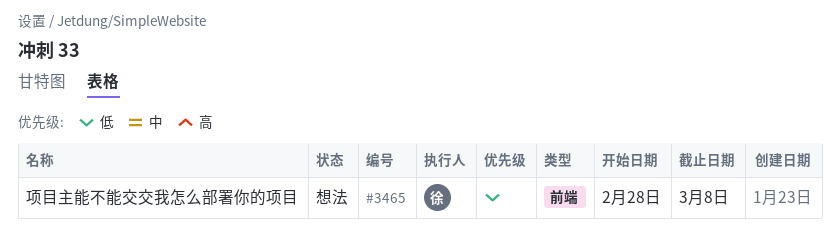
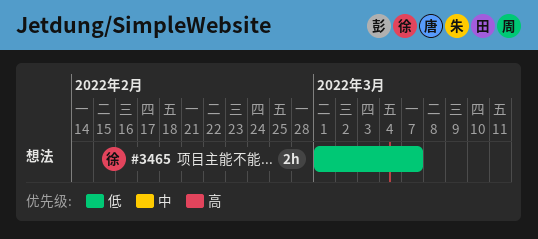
#3465, start: Feb 28 -> Mar 1
#3465, due: Mar 8 -> Mar 7

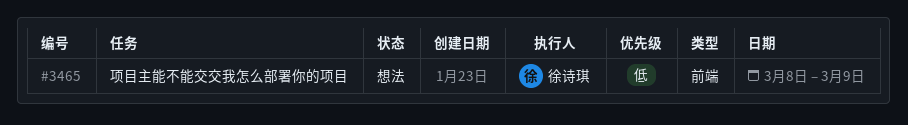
#3465, start: Mar 1 -> Mar 8
#3465, due: Mar 7 -> Mar 9

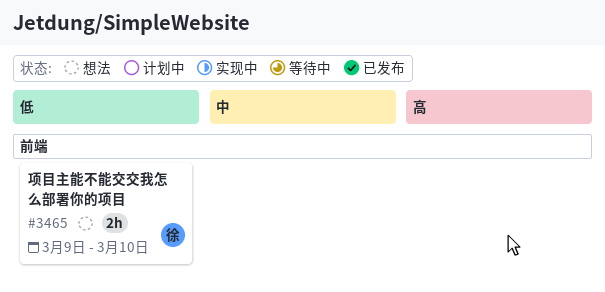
#3465, start: Mar 8 -> Mar 9
#3465, due: Mar 9 -> Mar 10

